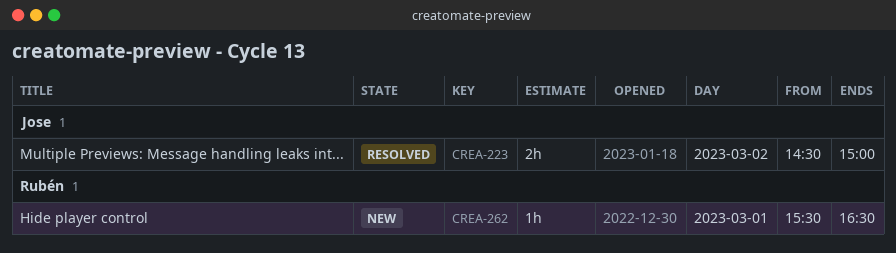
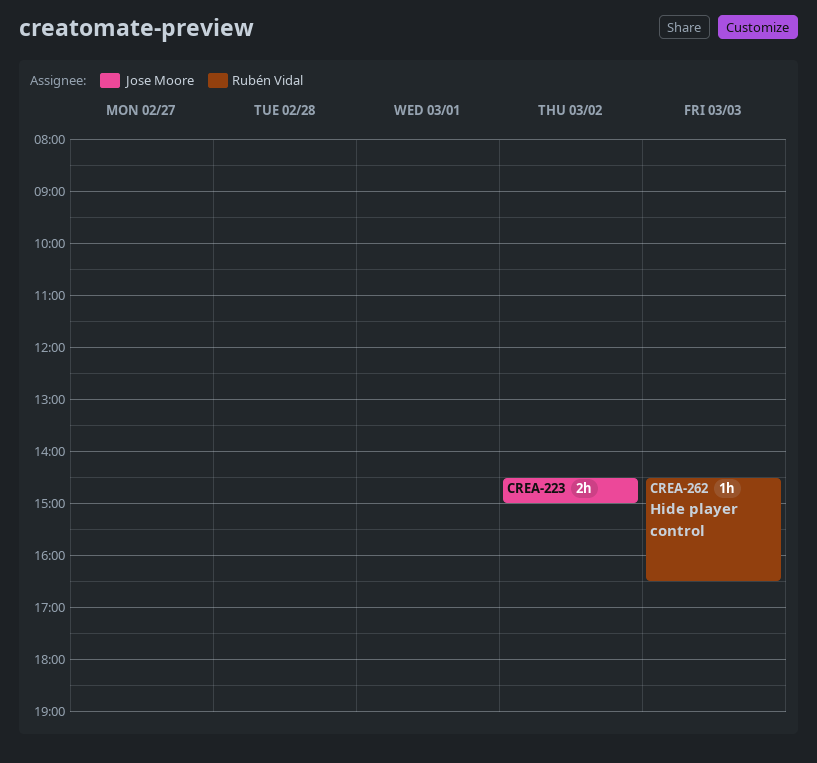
CREA-262, day: Mar 1 -> Mar 3
CREA-262, begins: 15:30 -> 14:30

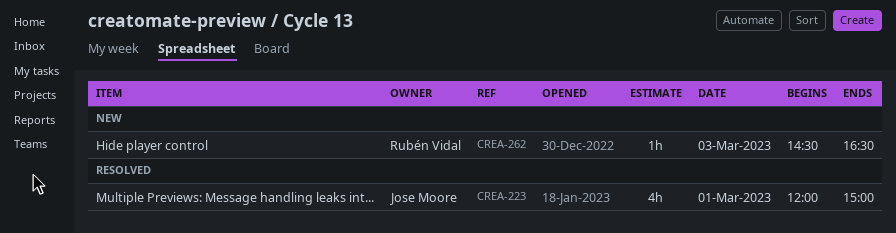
CREA-223, estimate: 2h -> 4h
CREA-223, day: Mar 2 -> Mar 1
CREA-223, begins: 14:30 -> 12:00

